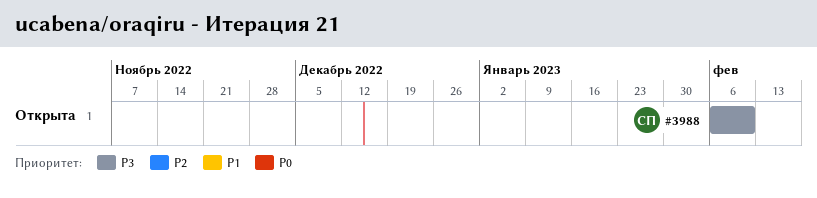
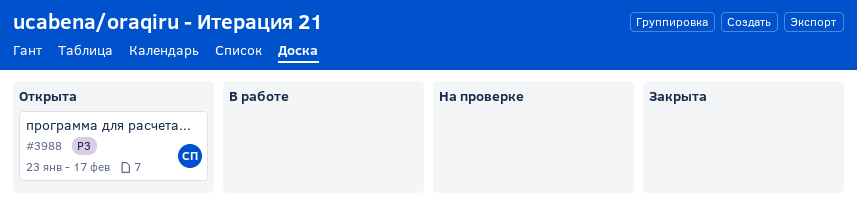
#3988, start: Feb 6 -> Jan 23
#3988, due: Feb 10 -> Feb 17

